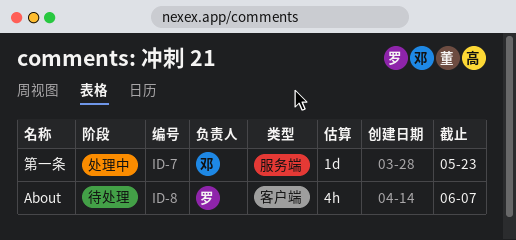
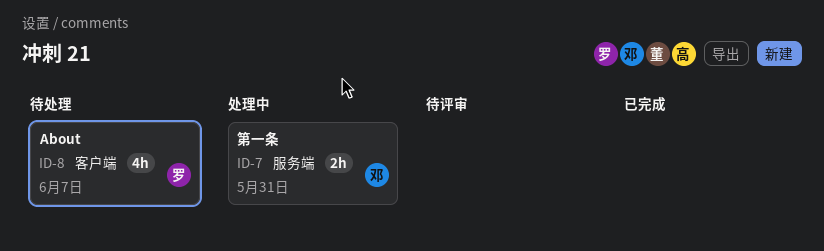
ID-7, estimate: 1d -> 2h
ID-7, due: May 23 -> May 31

